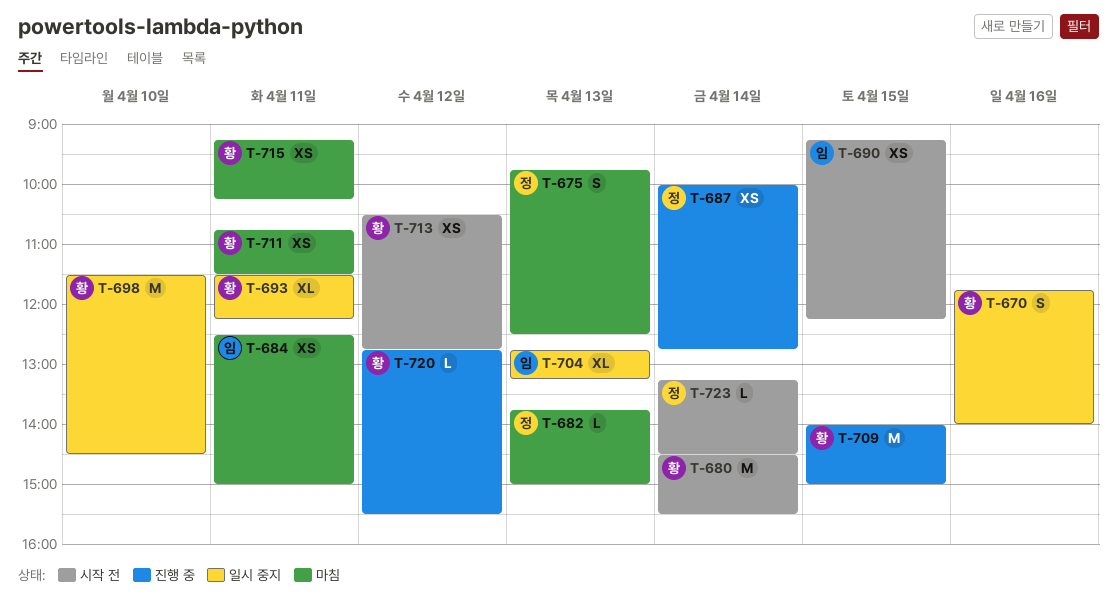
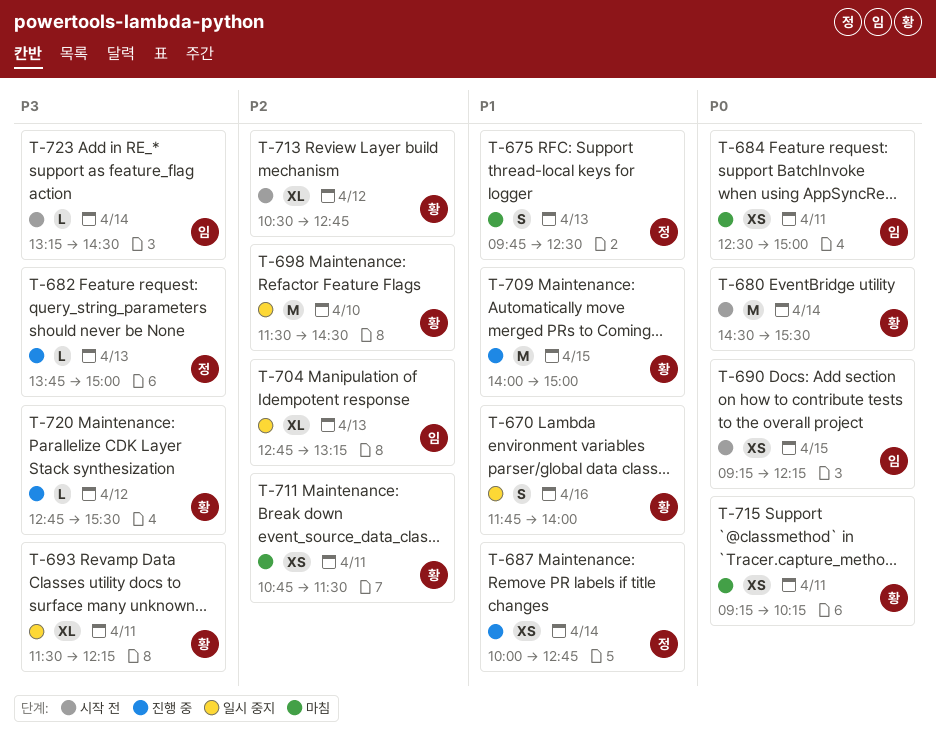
T-682, status: 마침 -> 진행 중
T-713, estimate: XS -> XL
T-723, owner: 정 -> 임

